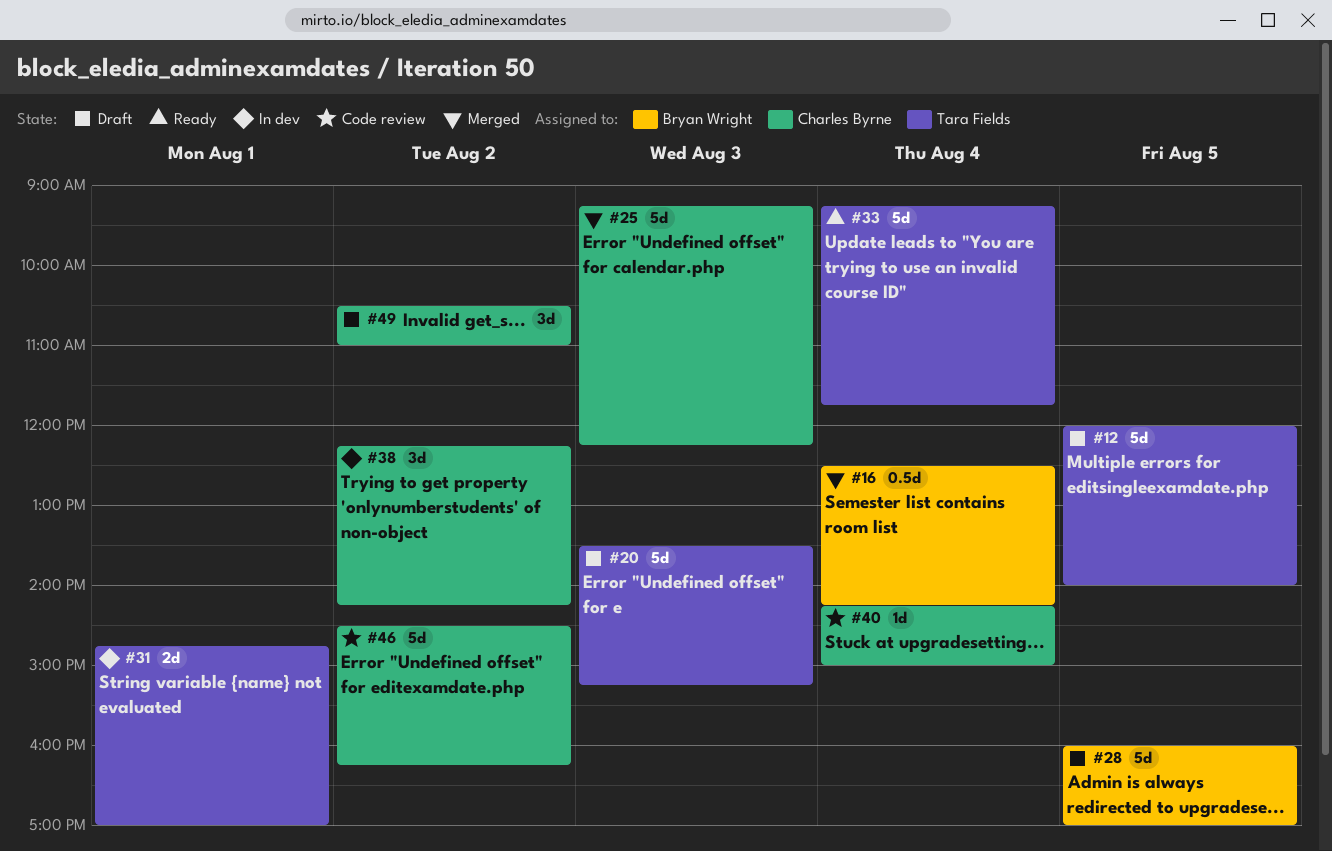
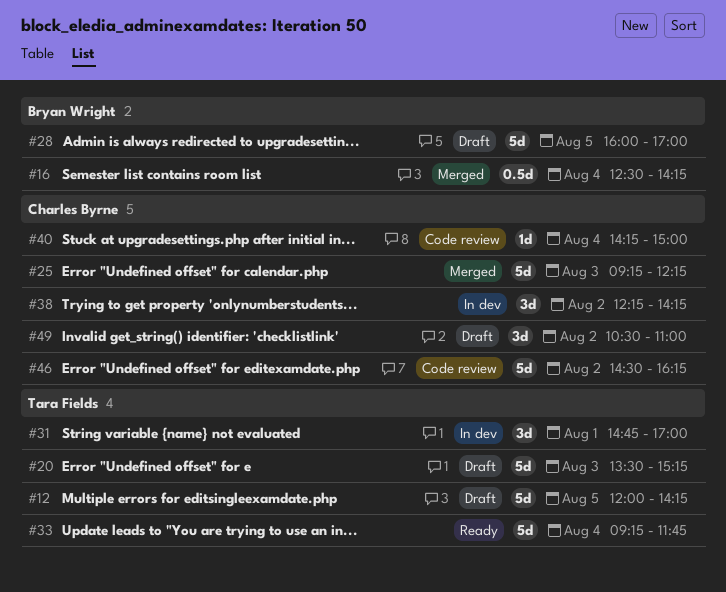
#12, ends: 14:00 -> 14:15
#31, estimate: 2d -> 3d

